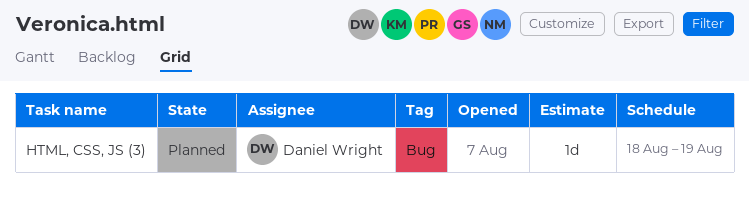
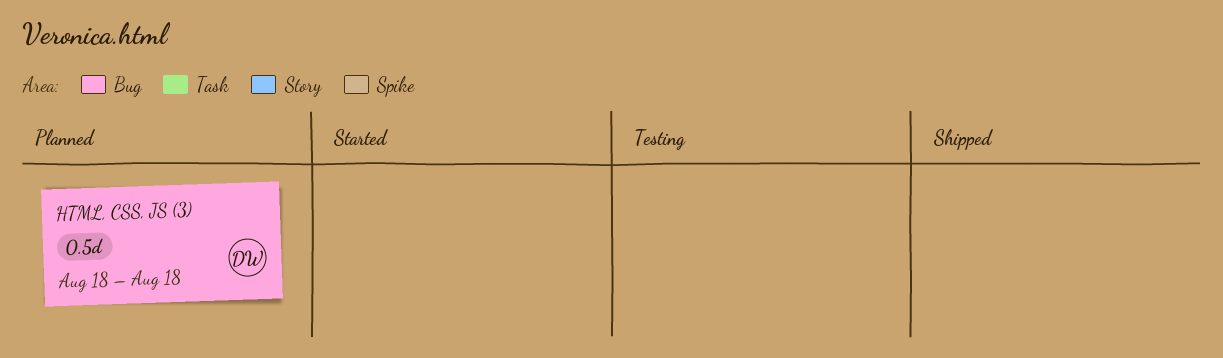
HTML, CSS, JS (3), estimate: 1d -> 0.5d
HTML, CSS, JS (3), due: Aug 19 -> Aug 18

